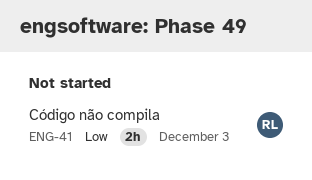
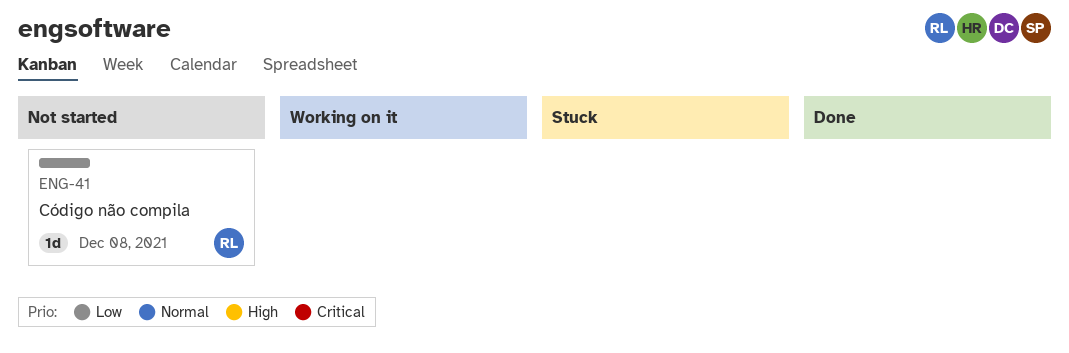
ENG-41, estimate: 2h -> 1d
ENG-41, due: Dec 3 -> Dec 8

